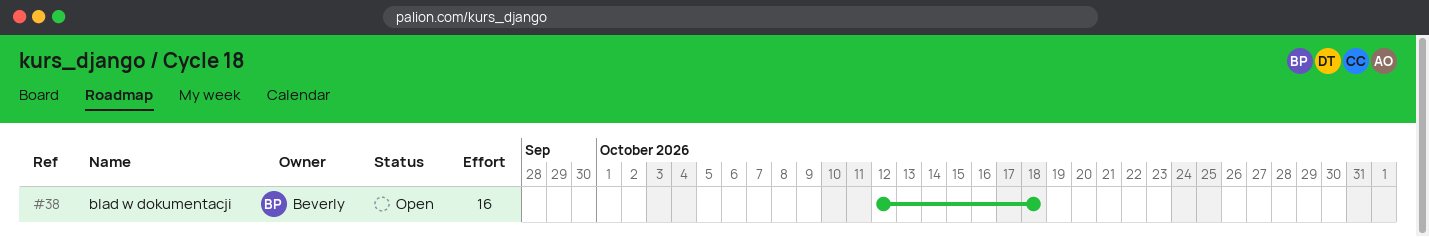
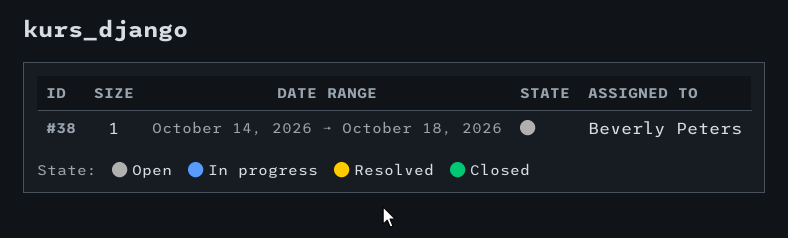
#38, estimate: 16 -> 1
#38, start: Oct 12 -> Oct 14

